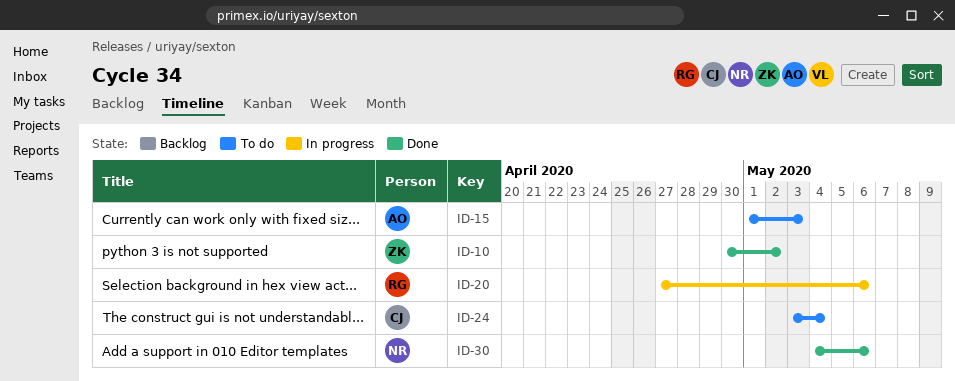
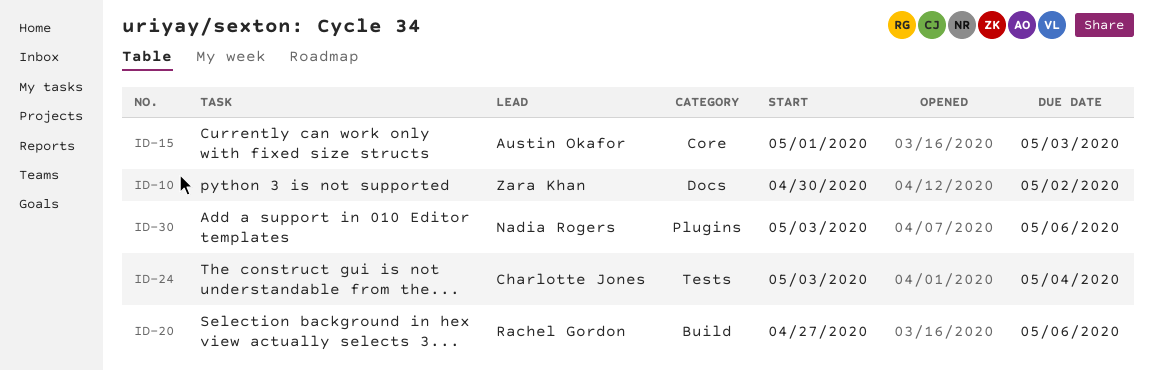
ID-30, start: May 4 -> May 3

